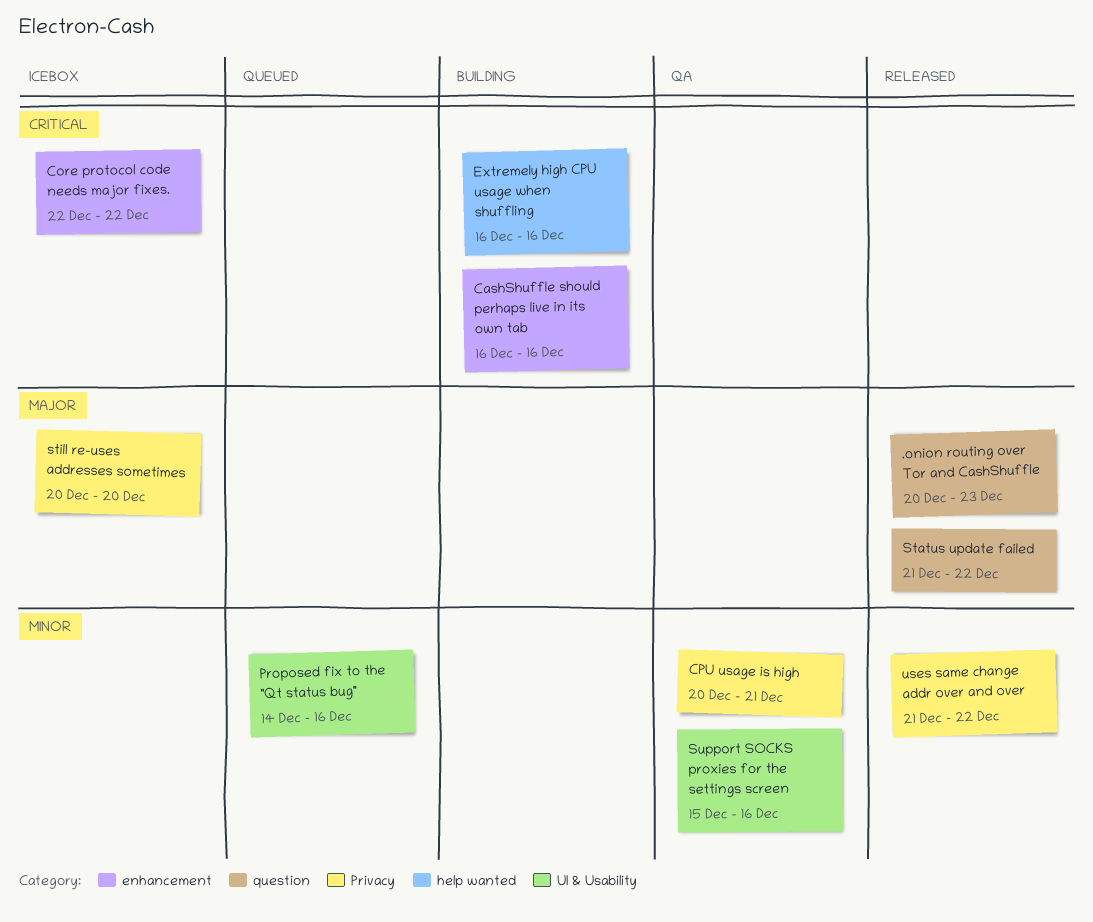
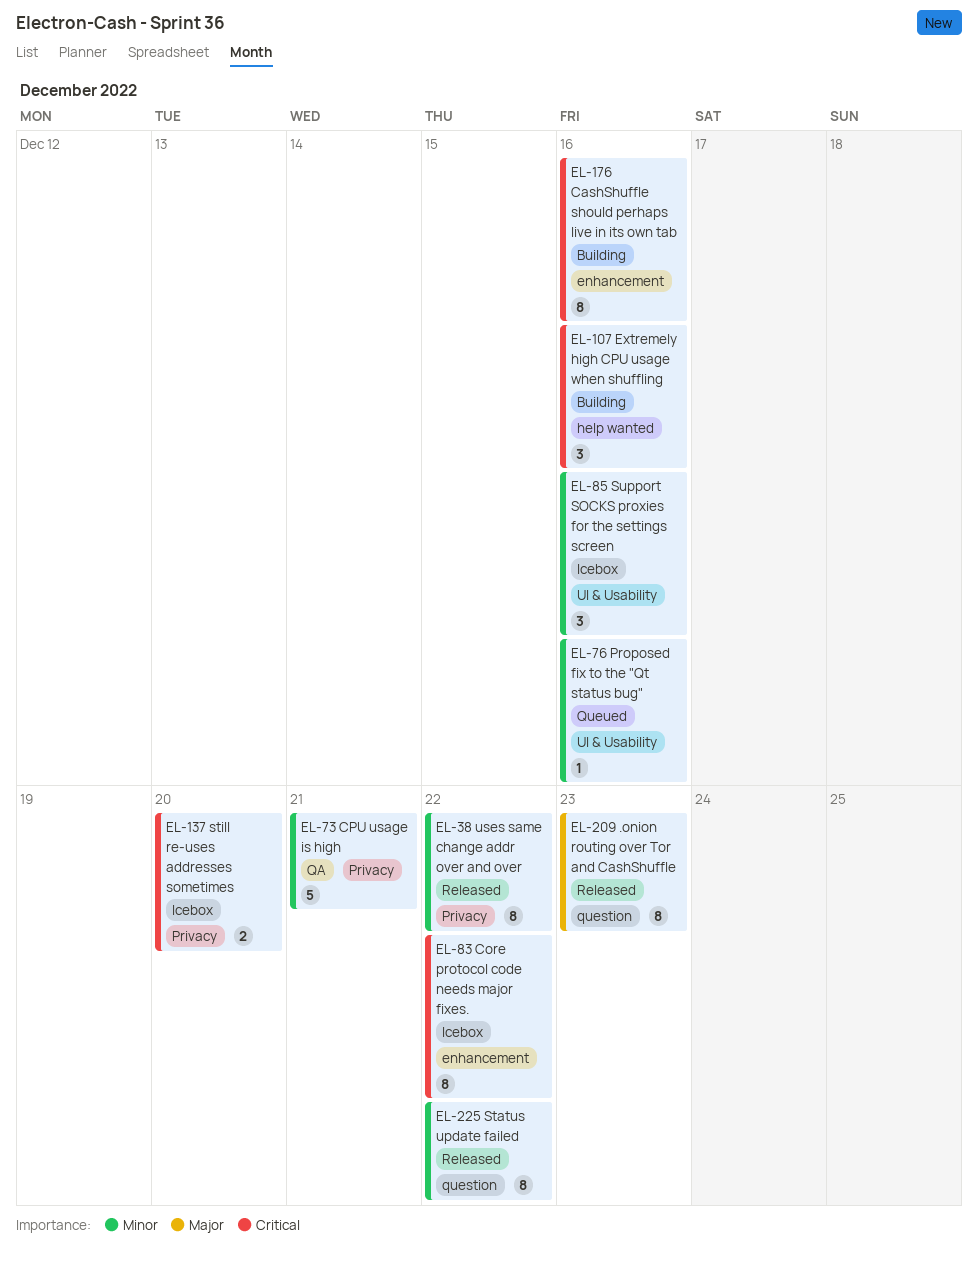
Status update failed, priority: Major -> Minor
still re-uses addresses sometimes, priority: Major -> Critical
Support SOCKS proxies for the settings screen, status: QA -> Icebox

